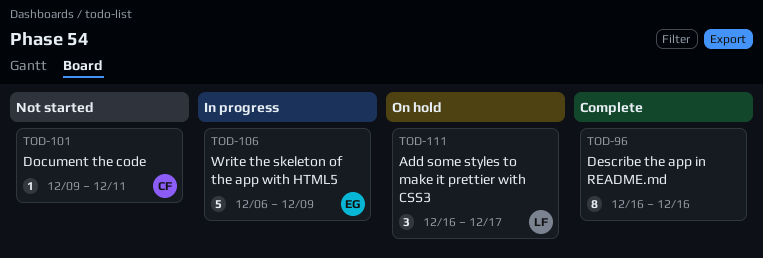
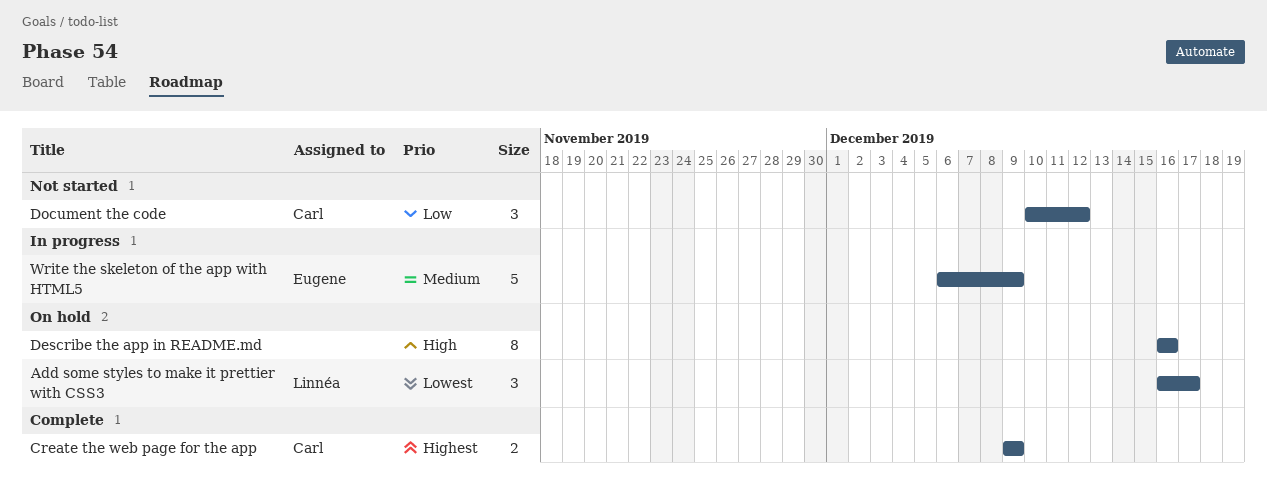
Create the web page for the app: none -> present
Describe the app in README.md, status: Complete -> On hold
Document the code, estimate: 1 -> 3
Document the code, start: Dec 9 -> Dec 10
Document the code, due: Dec 11 -> Dec 12

